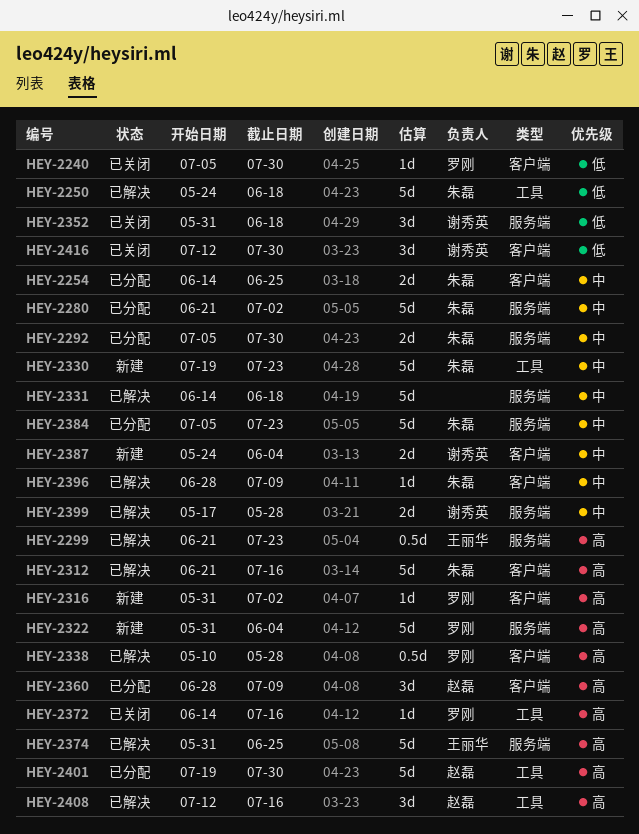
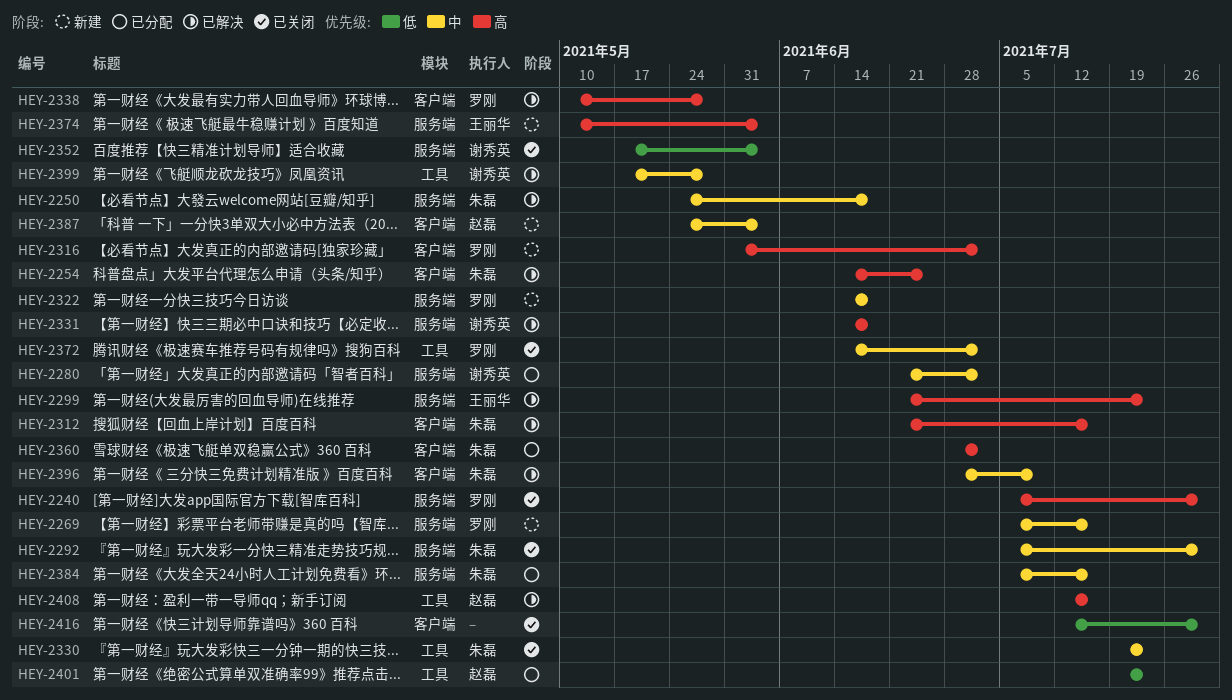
HEY-2240, priority: 低 -> 高
HEY-2240, label: 客户端 -> 服务端
HEY-2250, priority: 低 -> 中
HEY-2250, label: 工具 -> 服务端
HEY-2254, status: 已分配 -> 已解决
HEY-2254, priority: 中 -> 高
HEY-2269: none -> present
HEY-2280, owner: 朱磊 -> 谢秀英
HEY-2292, status: 已分配 -> 已关闭
HEY-2322, priority: 高 -> 中
HEY-2322, start: May 31 -> Jun 14
HEY-2322, due: Jun 4 -> Jun 18
HEY-2330, status: 新建 -> 已关闭
HEY-2331, owner: none -> 谢秀英
HEY-2331, priority: 中 -> 高
HEY-2352, start: May 31 -> May 17
HEY-2352, due: Jun 18 -> Jun 4
HEY-2360, owner: 赵磊 -> 朱磊
HEY-2360, due: Jul 9 -> Jul 2
HEY-2372, priority: 高 -> 中
HEY-2372, due: Jul 16 -> Jul 2
HEY-2374, status: 已解决 -> 新建
HEY-2374, start: May 31 -> May 10
HEY-2374, due: Jun 25 -> Jun 4
HEY-2384, due: Jul 23 -> Jul 16
HEY-2387, owner: 谢秀英 -> 赵磊
HEY-2399, label: 服务端 -> 工具
HEY-2401, priority: 高 -> 低
HEY-2401, due: Jul 30 -> Jul 23
HEY-2416, owner: 谢秀英 -> none

